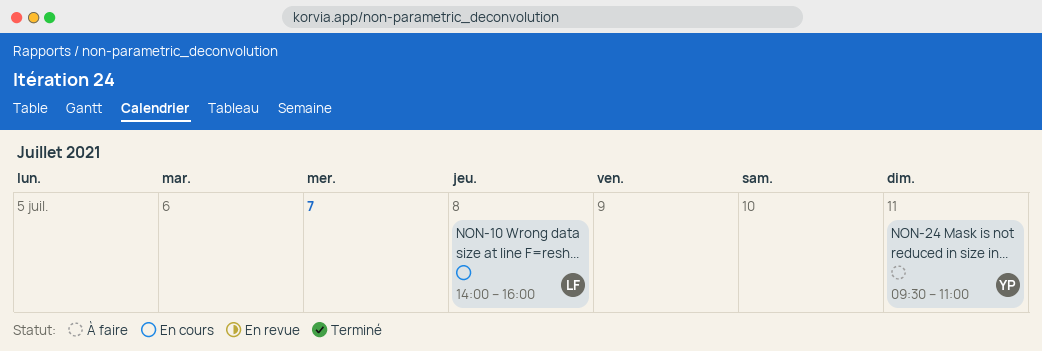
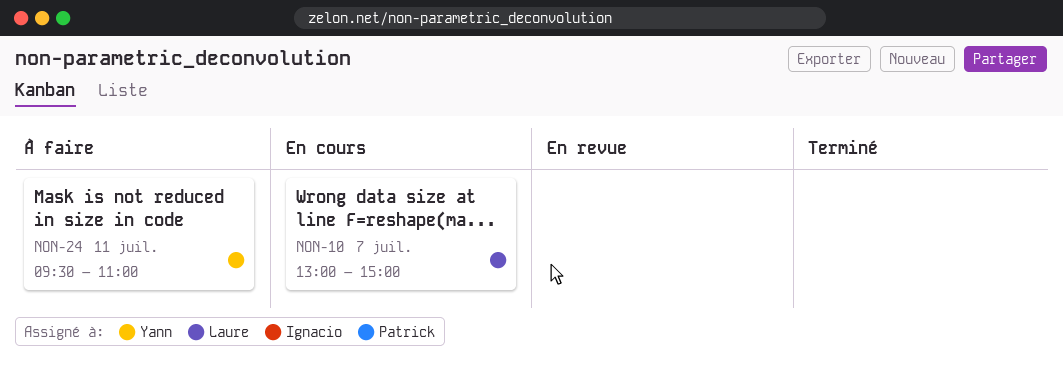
NON-10, day: Jul 8 -> Jul 7
NON-10, begins: 14:00 -> 13:00
NON-10, ends: 16:00 -> 15:00

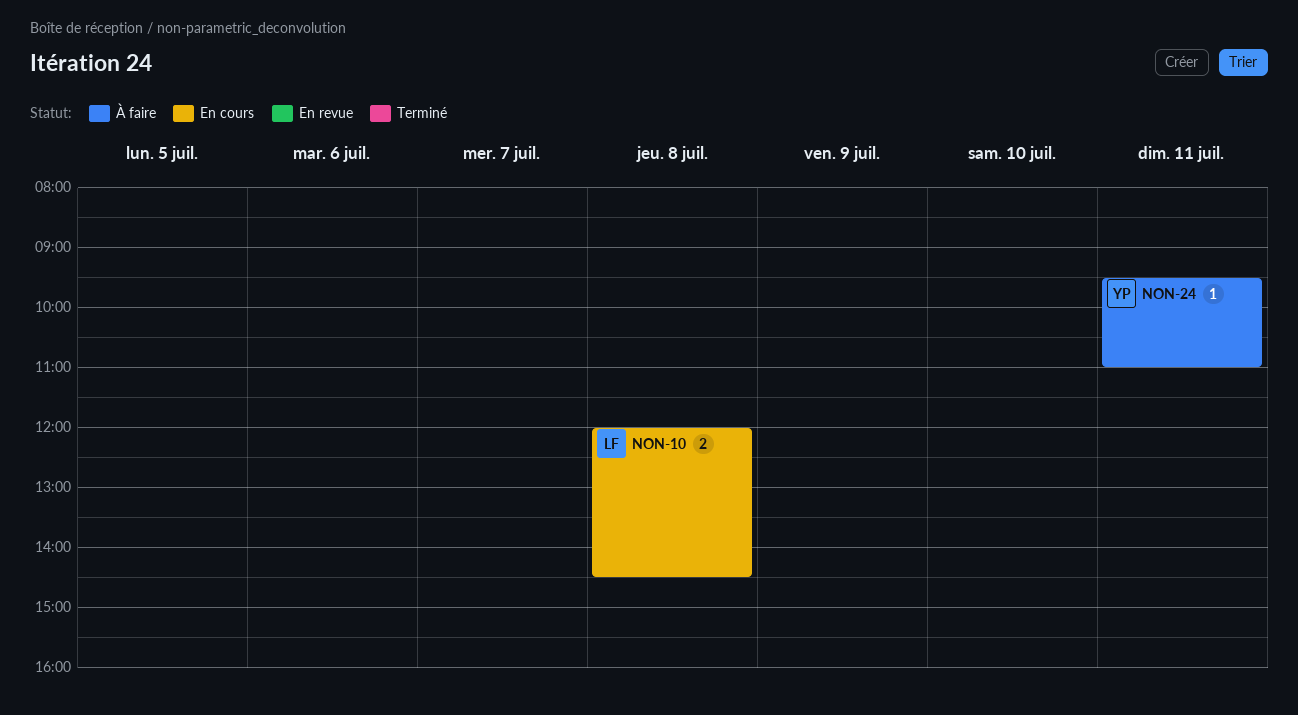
NON-10, day: Jul 7 -> Jul 8
NON-10, begins: 13:00 -> 12:00
NON-10, ends: 15:00 -> 14:30

